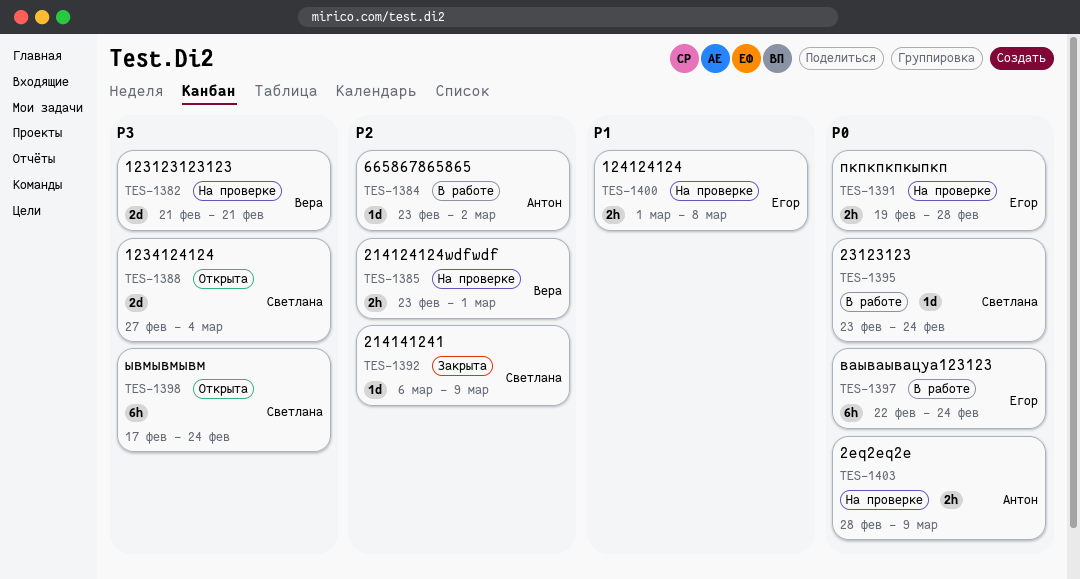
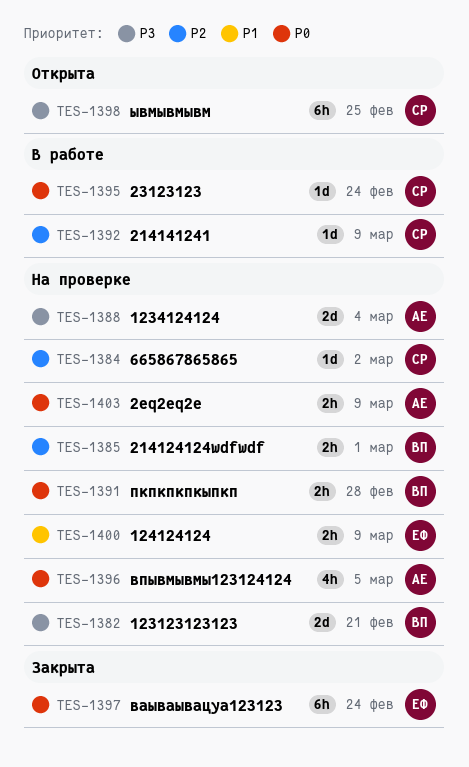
TES-1384, status: В работе -> На проверке
TES-1384, owner: Антон -> Светлана
TES-1388, status: Открыта -> На проверке
TES-1388, owner: Светлана -> Антон
TES-1391, owner: Егор -> Вера
TES-1392, status: Закрыта -> В работе
TES-1396: none -> present
TES-1397, status: В работе -> Закрыта
TES-1398, due: Feb 24 -> Feb 25
TES-1400, due: Mar 8 -> Mar 9

